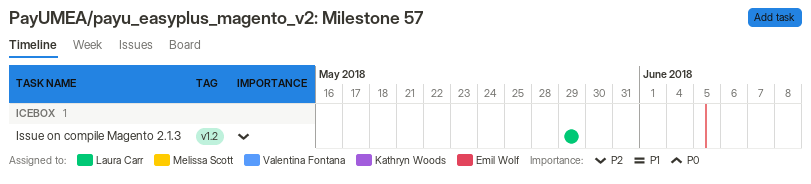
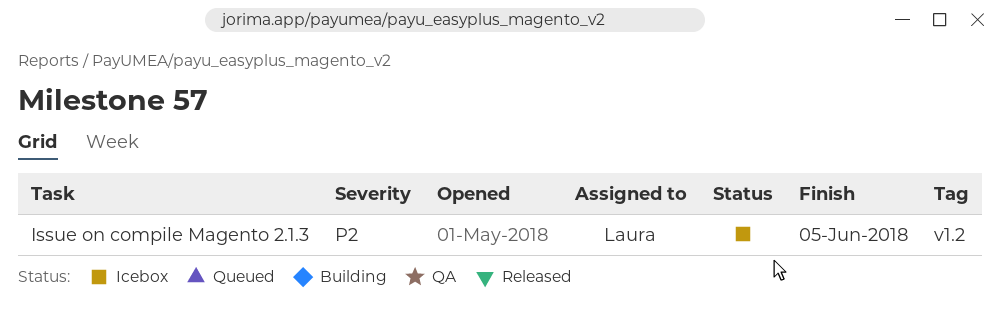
Issue on compile Magento 2.1.3, due: May 29 -> Jun 5

